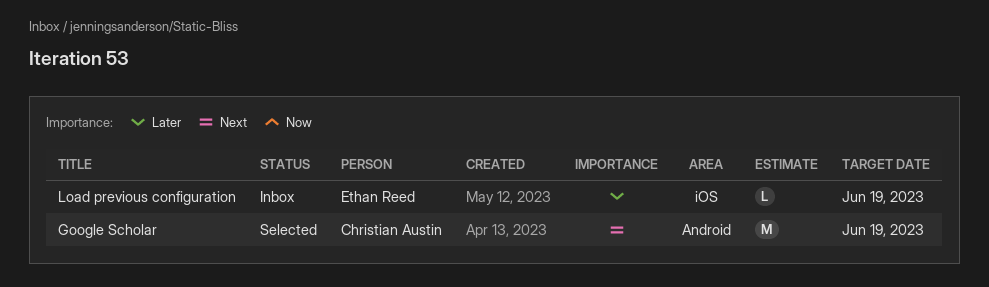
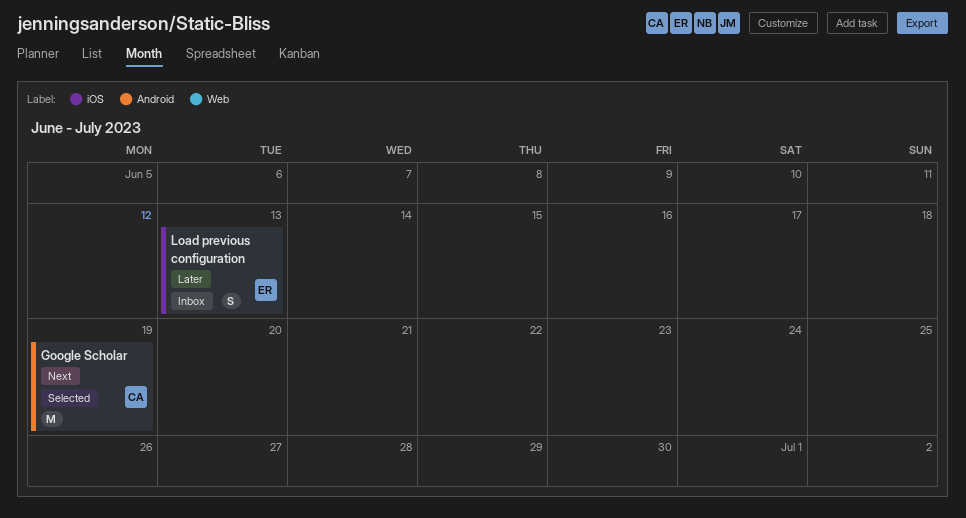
Load previous configuration, estimate: L -> S
Load previous configuration, due: Jun 19 -> Jun 13

